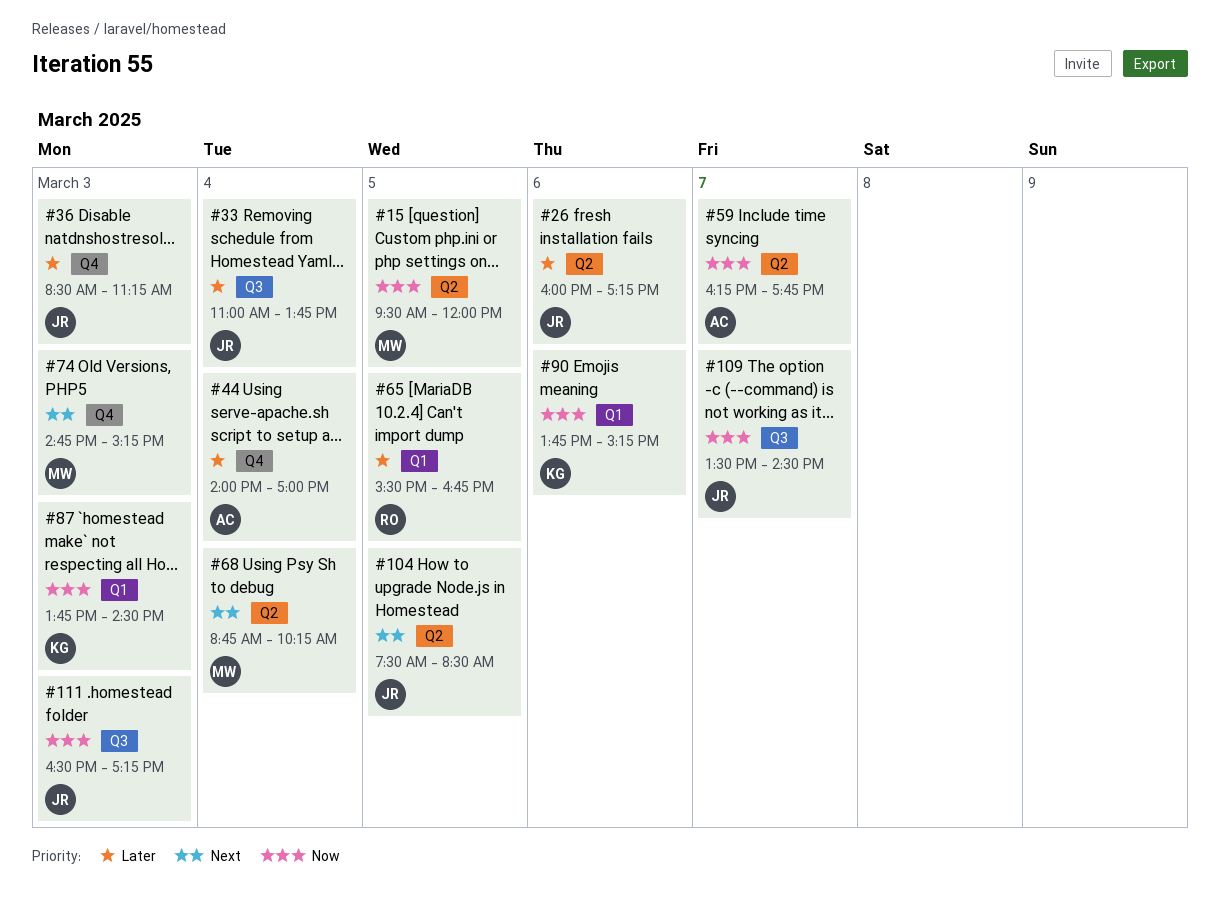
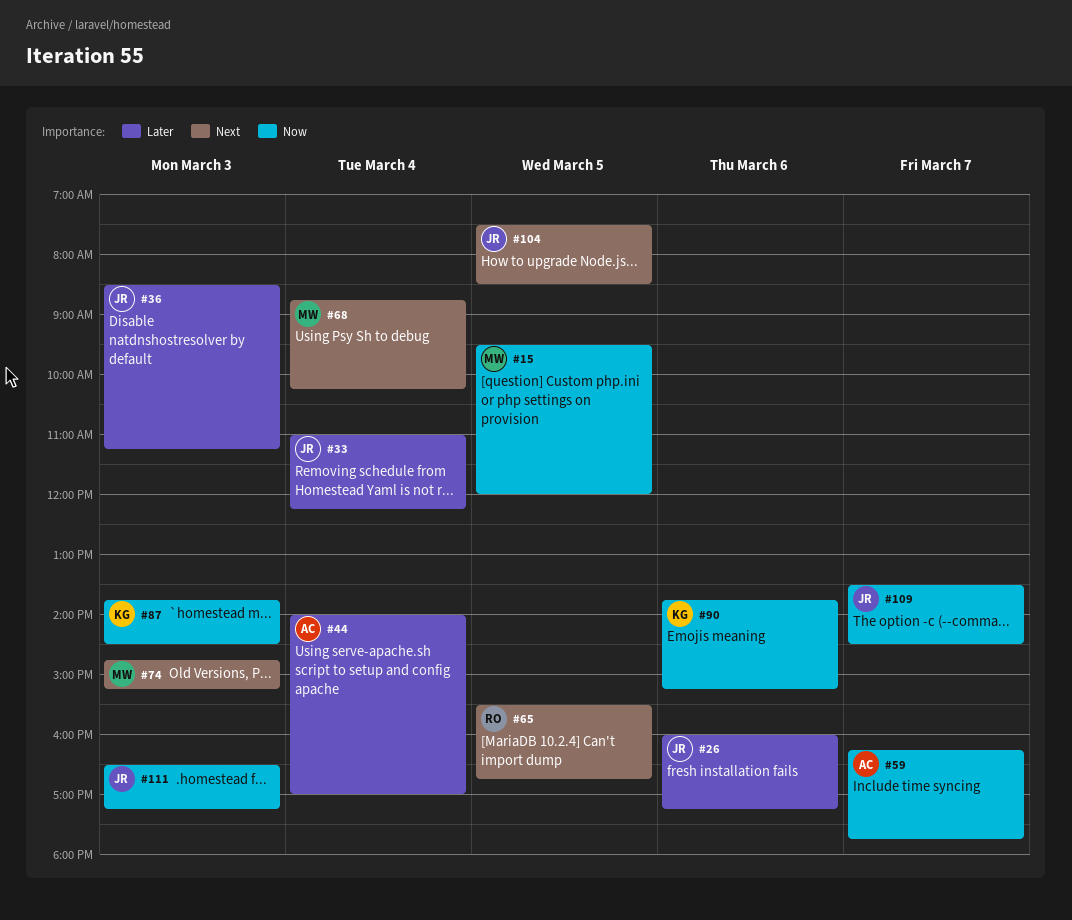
#33, ends: 13:45 -> 12:15
#65, priority: Later -> Next

